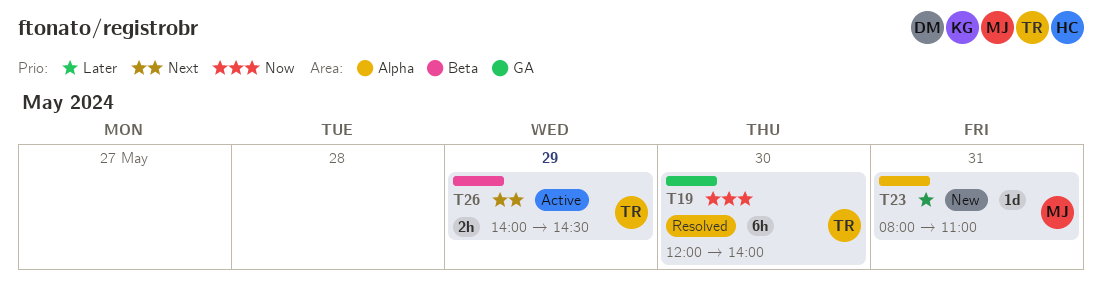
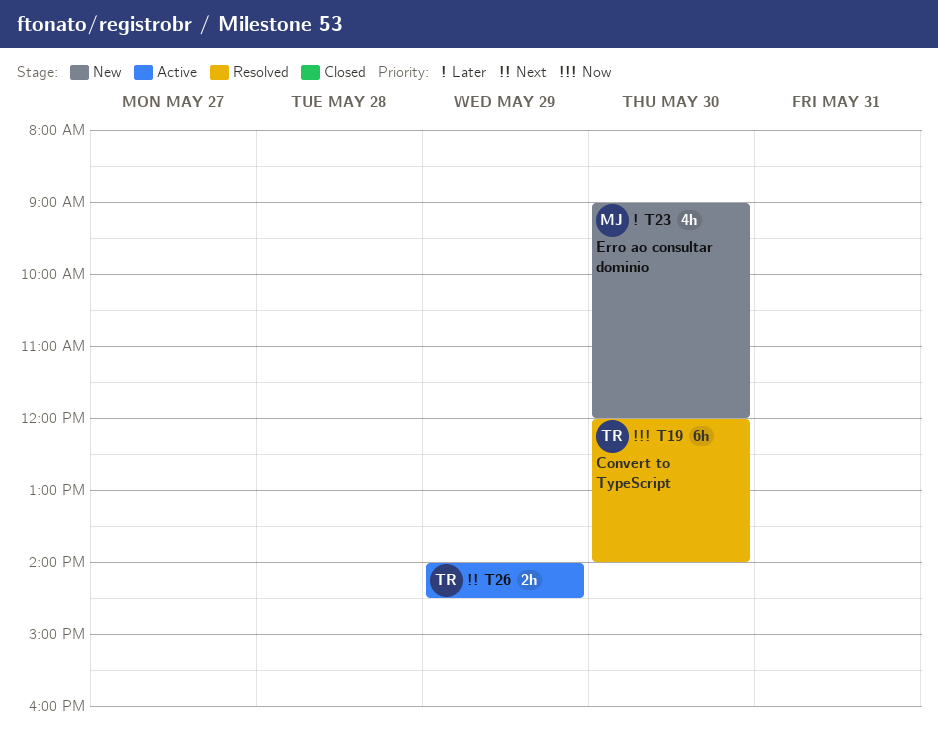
T23, estimate: 1d -> 4h
T23, day: May 31 -> May 30
T23, begins: 08:00 -> 09:00
T23, ends: 11:00 -> 12:00

